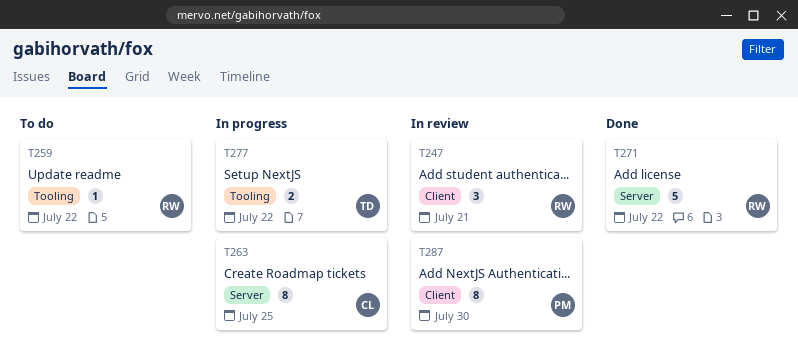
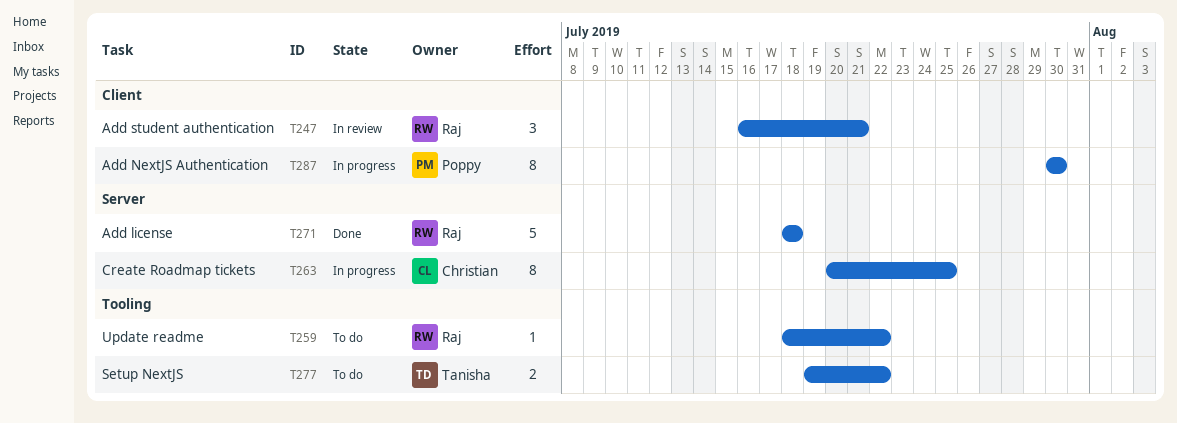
T271, due: Jul 22 -> Jul 18
T277, status: In progress -> To do
T287, status: In review -> In progress

